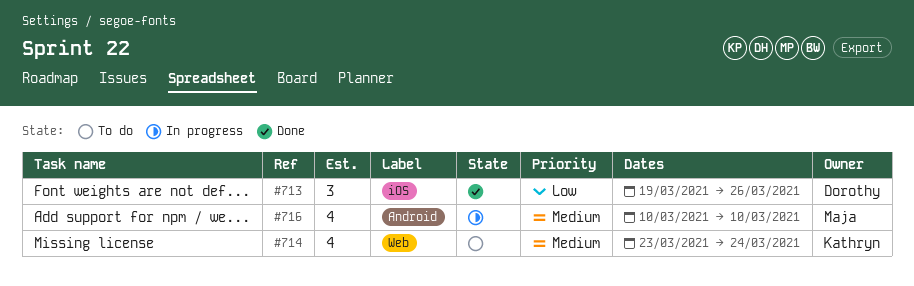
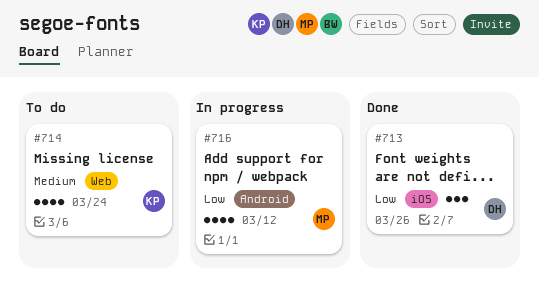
#716, priority: Medium -> Low
#716, due: Mar 10 -> Mar 12

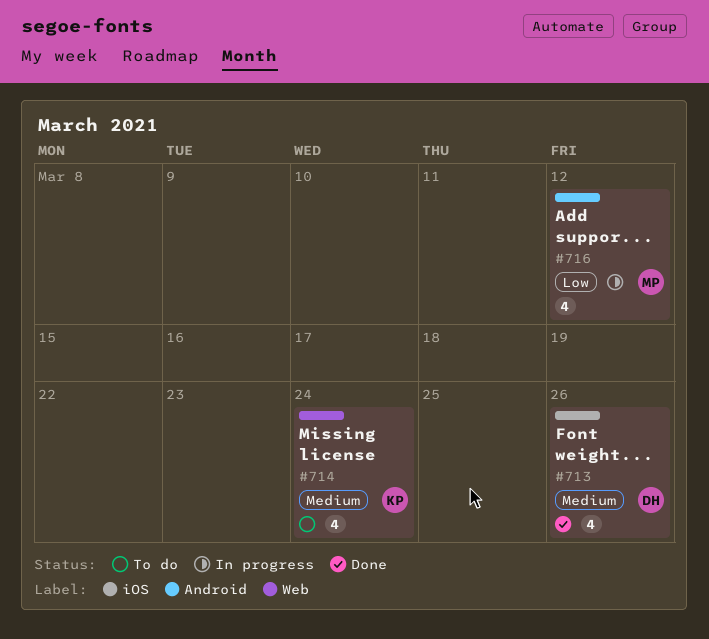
#713, priority: Low -> Medium
#713, estimate: 3 -> 4

